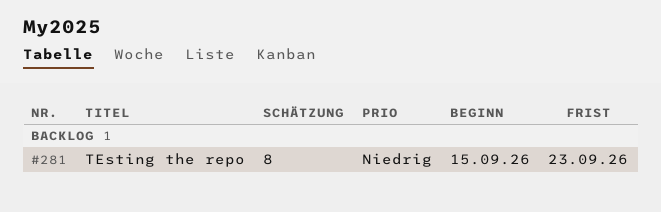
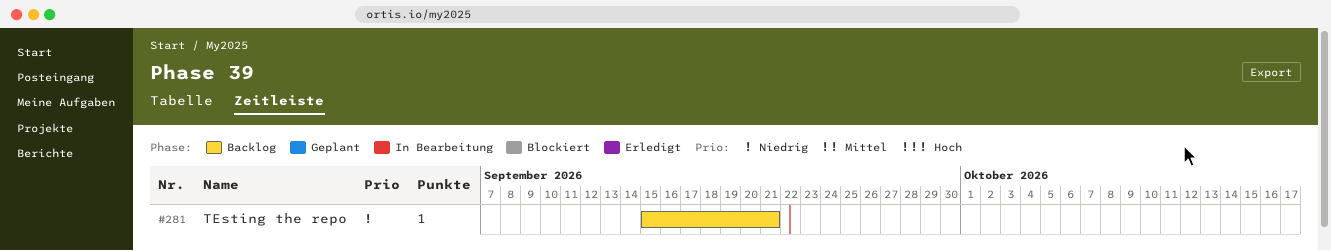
#281, estimate: 8 -> 1
#281, due: Sep 23 -> Sep 21

